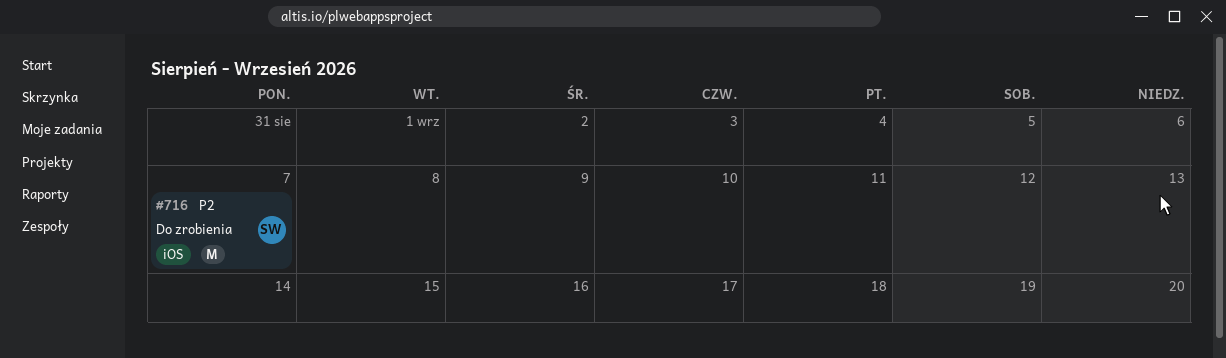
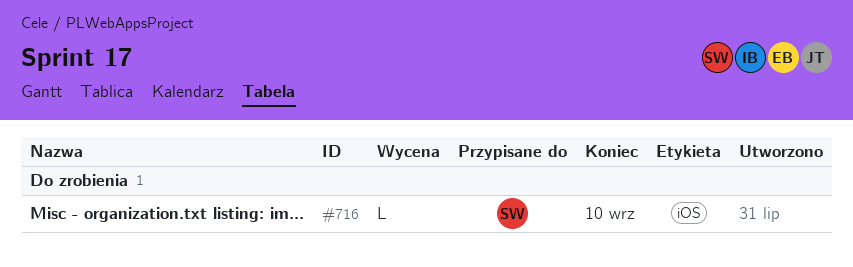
#716, estimate: M -> L
#716, due: Sep 7 -> Sep 10

